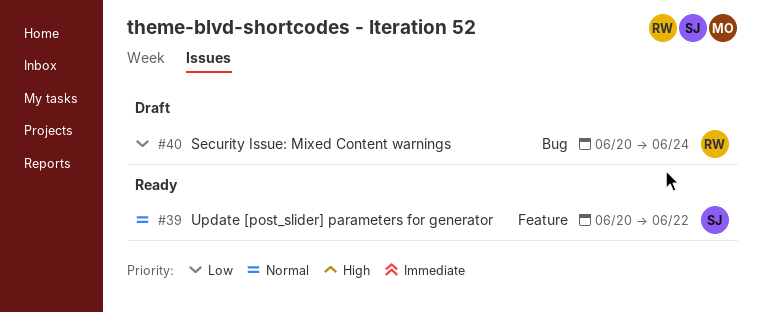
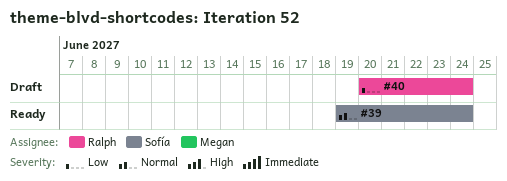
#39, start: Jun 20 -> Jun 19
#39, due: Jun 22 -> Jun 24

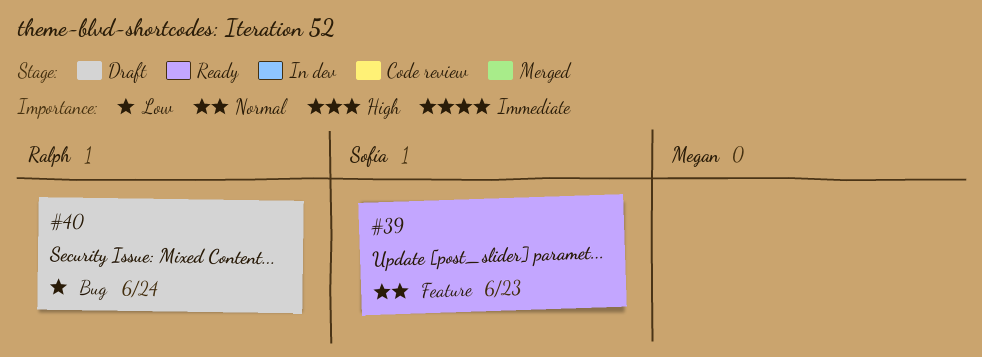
#39, due: Jun 24 -> Jun 23

